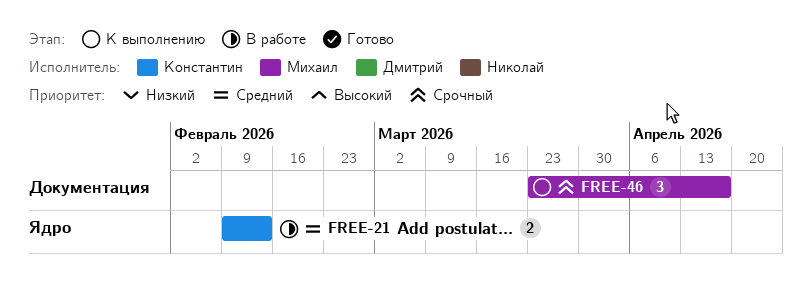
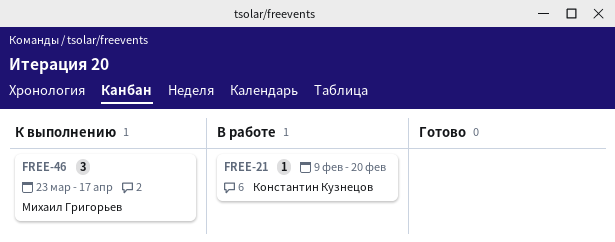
FREE-21, estimate: 2 -> 1
FREE-21, due: Feb 13 -> Feb 20

